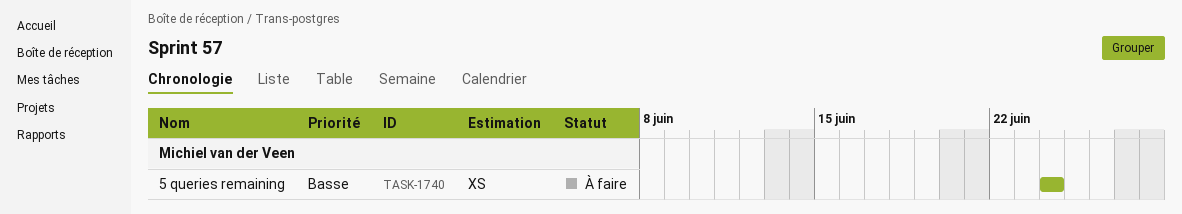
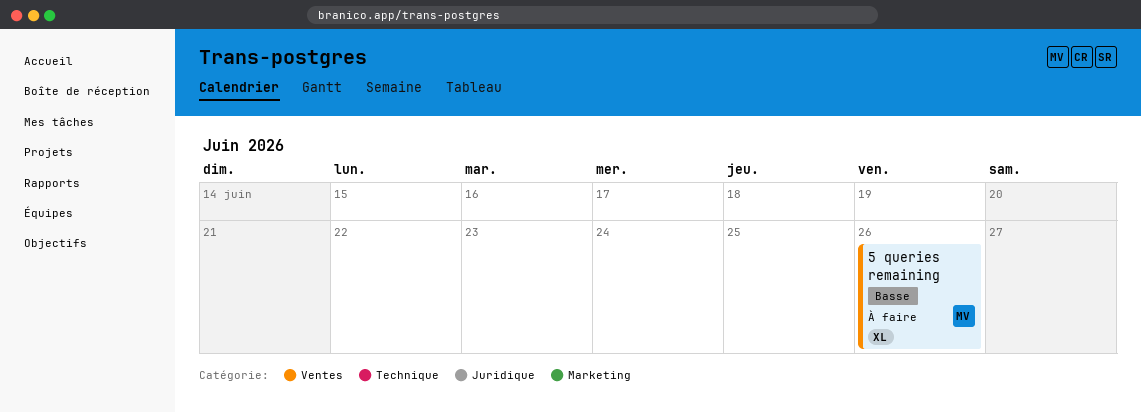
5 queries remaining, estimate: XS -> XL
5 queries remaining, due: Jun 24 -> Jun 26

